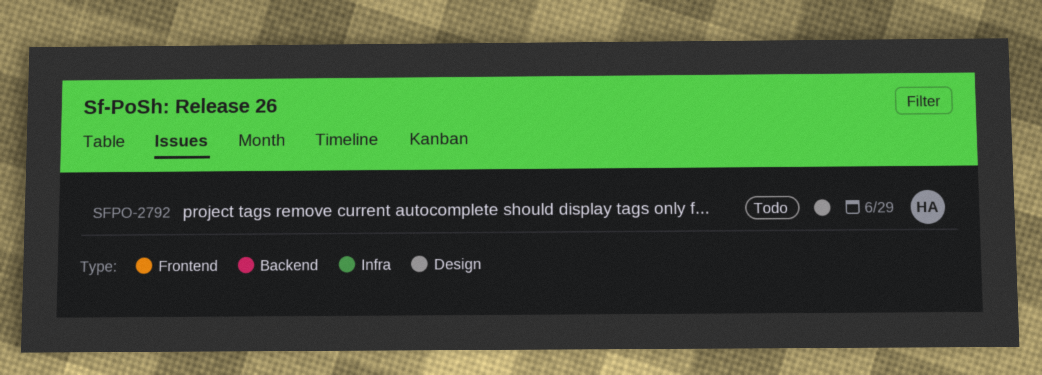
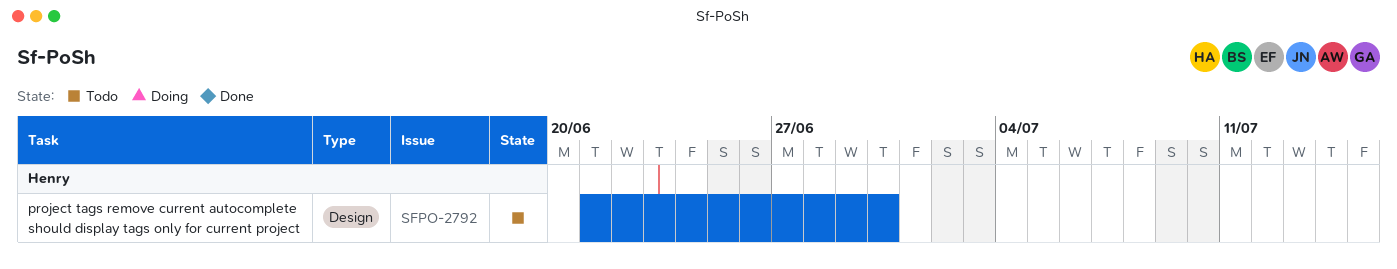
SFPO-2792, due: Jun 29 -> Jun 30

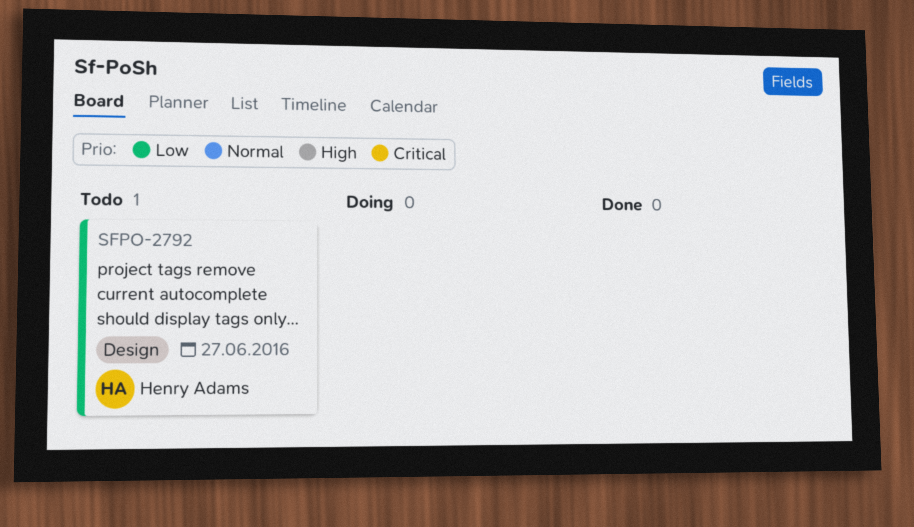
SFPO-2792, due: Jun 30 -> Jun 27

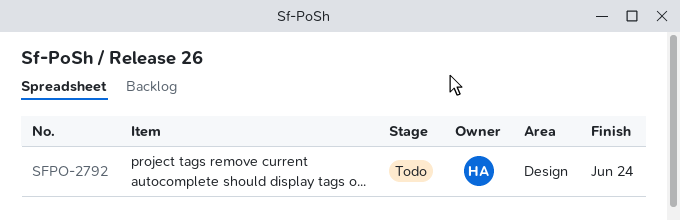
SFPO-2792, due: Jun 27 -> Jun 24

